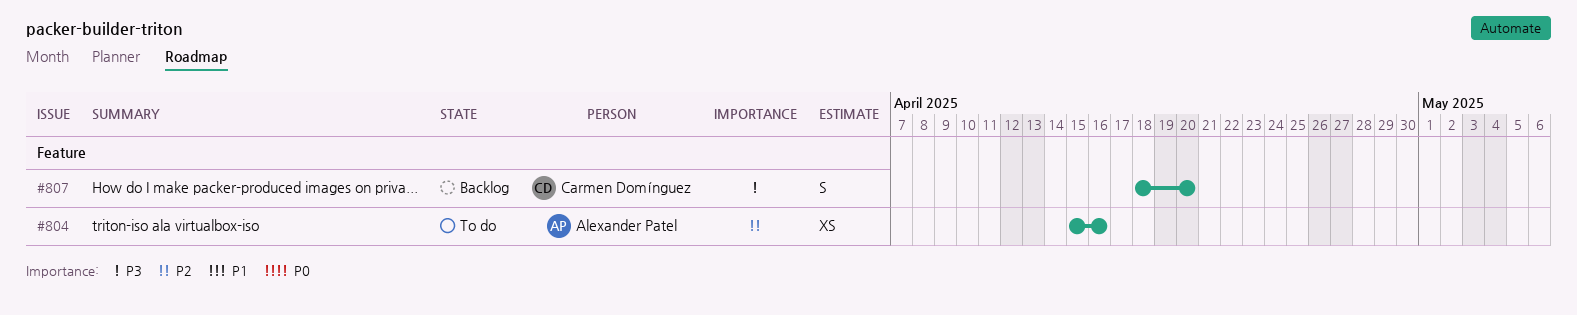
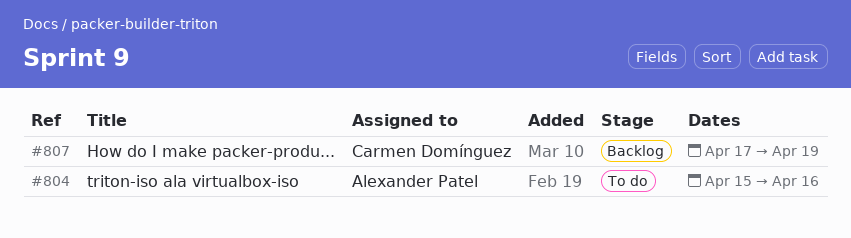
#807, start: Apr 18 -> Apr 17
#807, due: Apr 20 -> Apr 19

